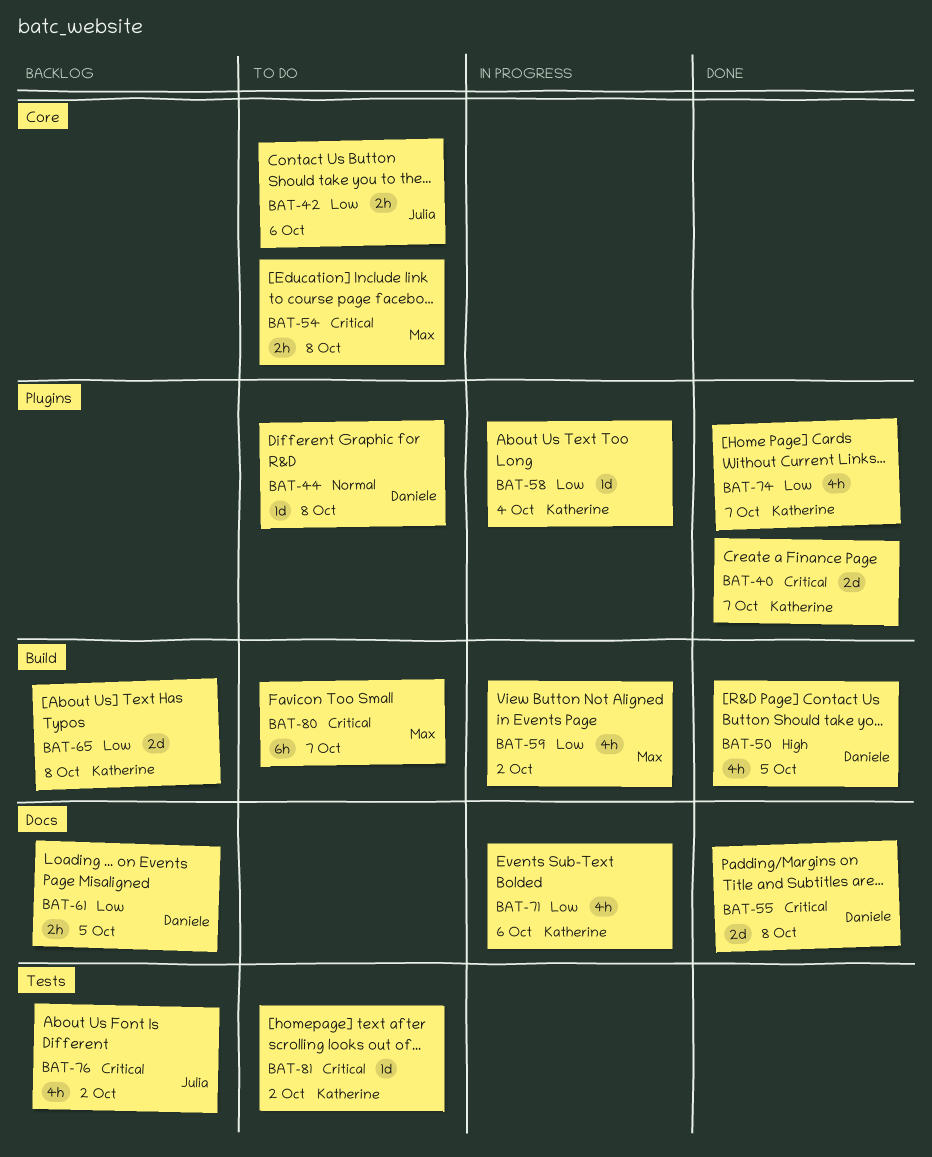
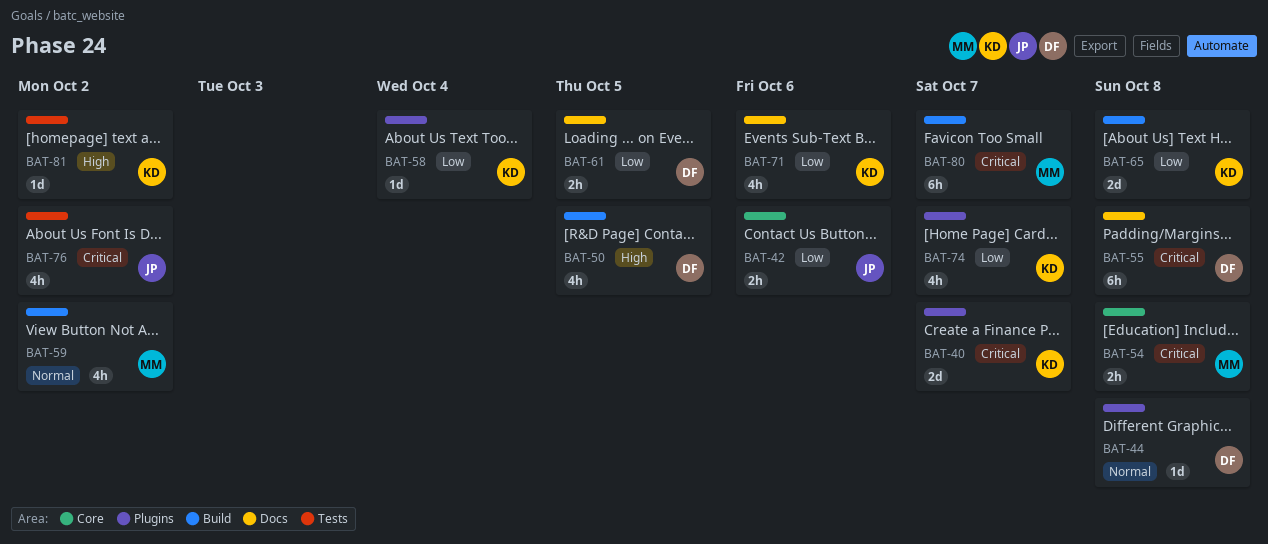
BAT-55, estimate: 2d -> 6h
BAT-59, priority: Low -> Normal
BAT-81, priority: Critical -> High

